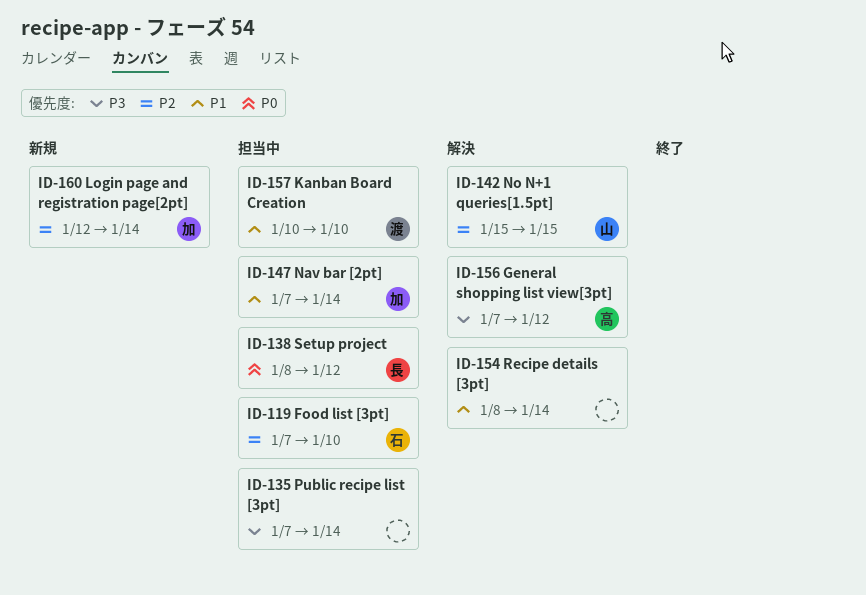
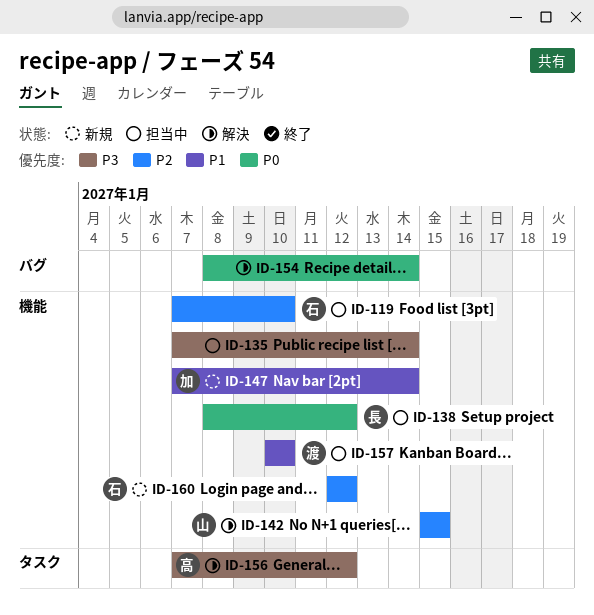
ID-147, status: 担当中 -> 新規
ID-154, priority: P1 -> P0
ID-160, owner: 加 -> 石
ID-160, due: Jan 14 -> Jan 12

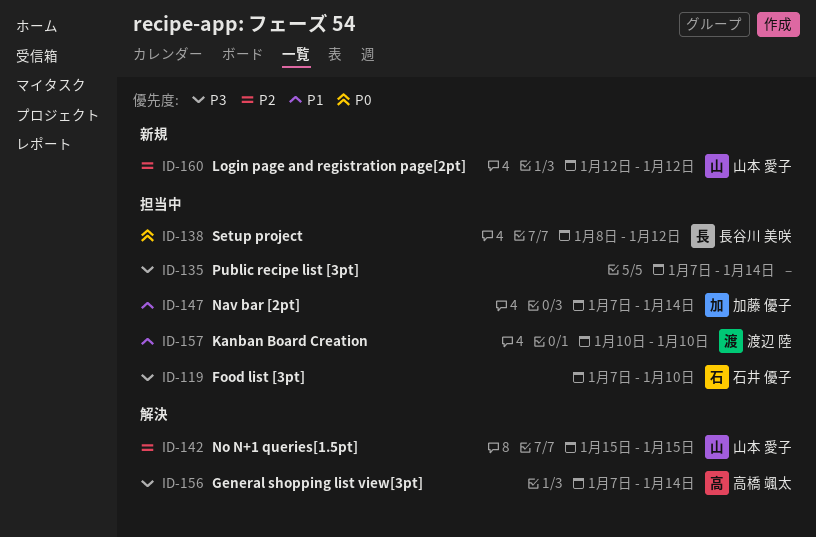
ID-119, priority: P2 -> P3
ID-147, status: 新規 -> 担当中
ID-154: present -> none
ID-156, due: Jan 12 -> Jan 14
ID-160, owner: 石井 優子 -> 山本 愛子

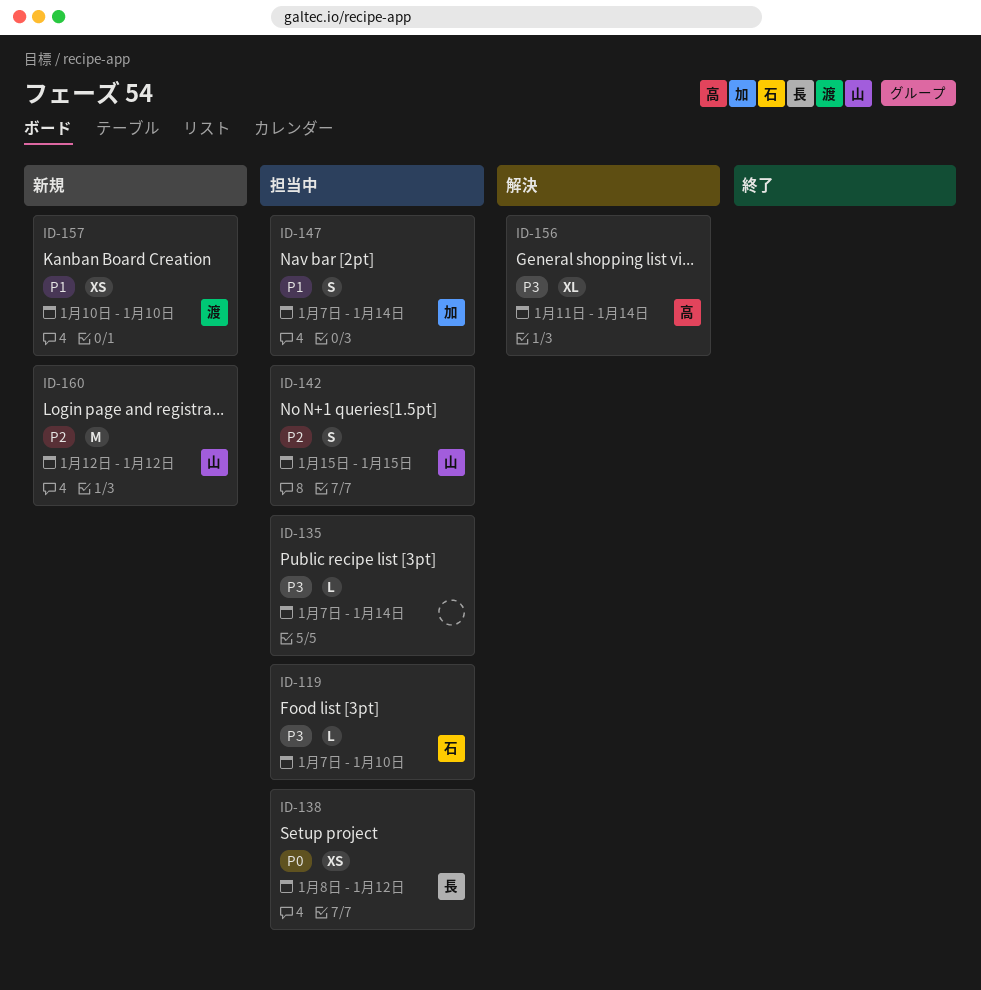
ID-142, status: 解決 -> 担当中
ID-156, start: Jan 7 -> Jan 11
ID-157, status: 担当中 -> 新規

